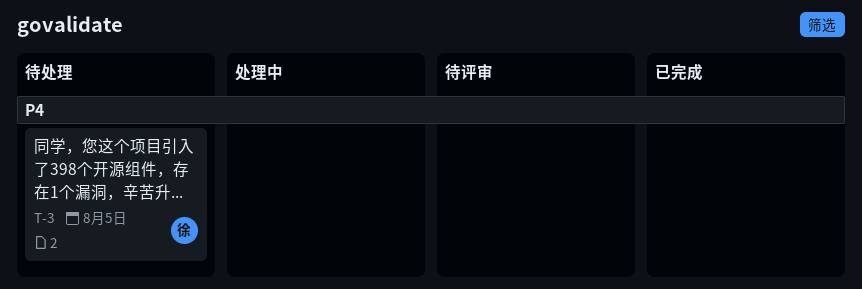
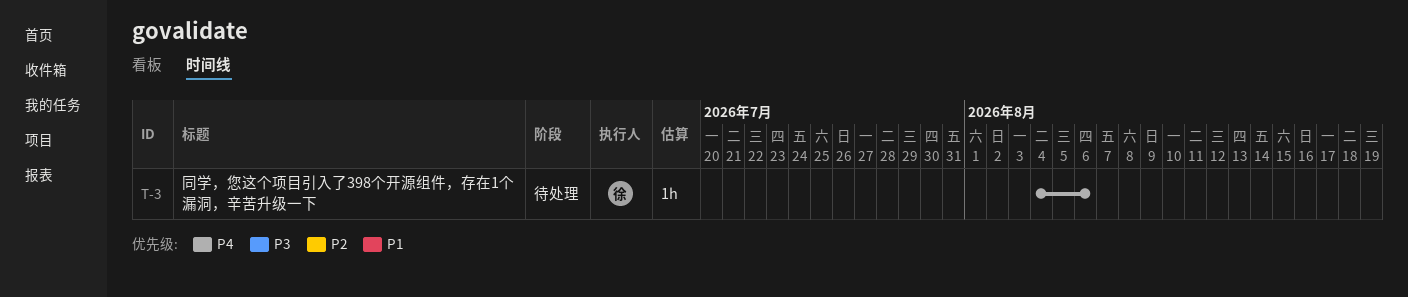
T-3, due: Aug 5 -> Aug 6

